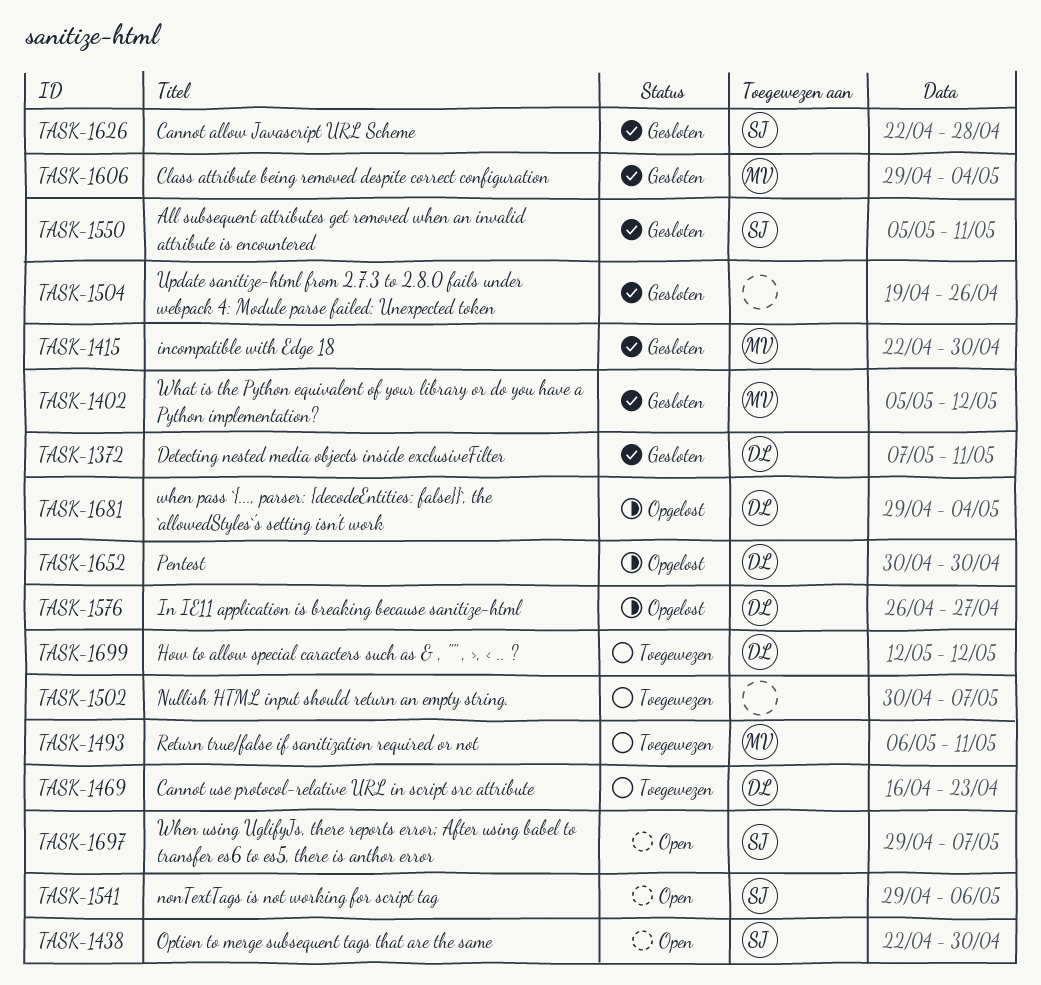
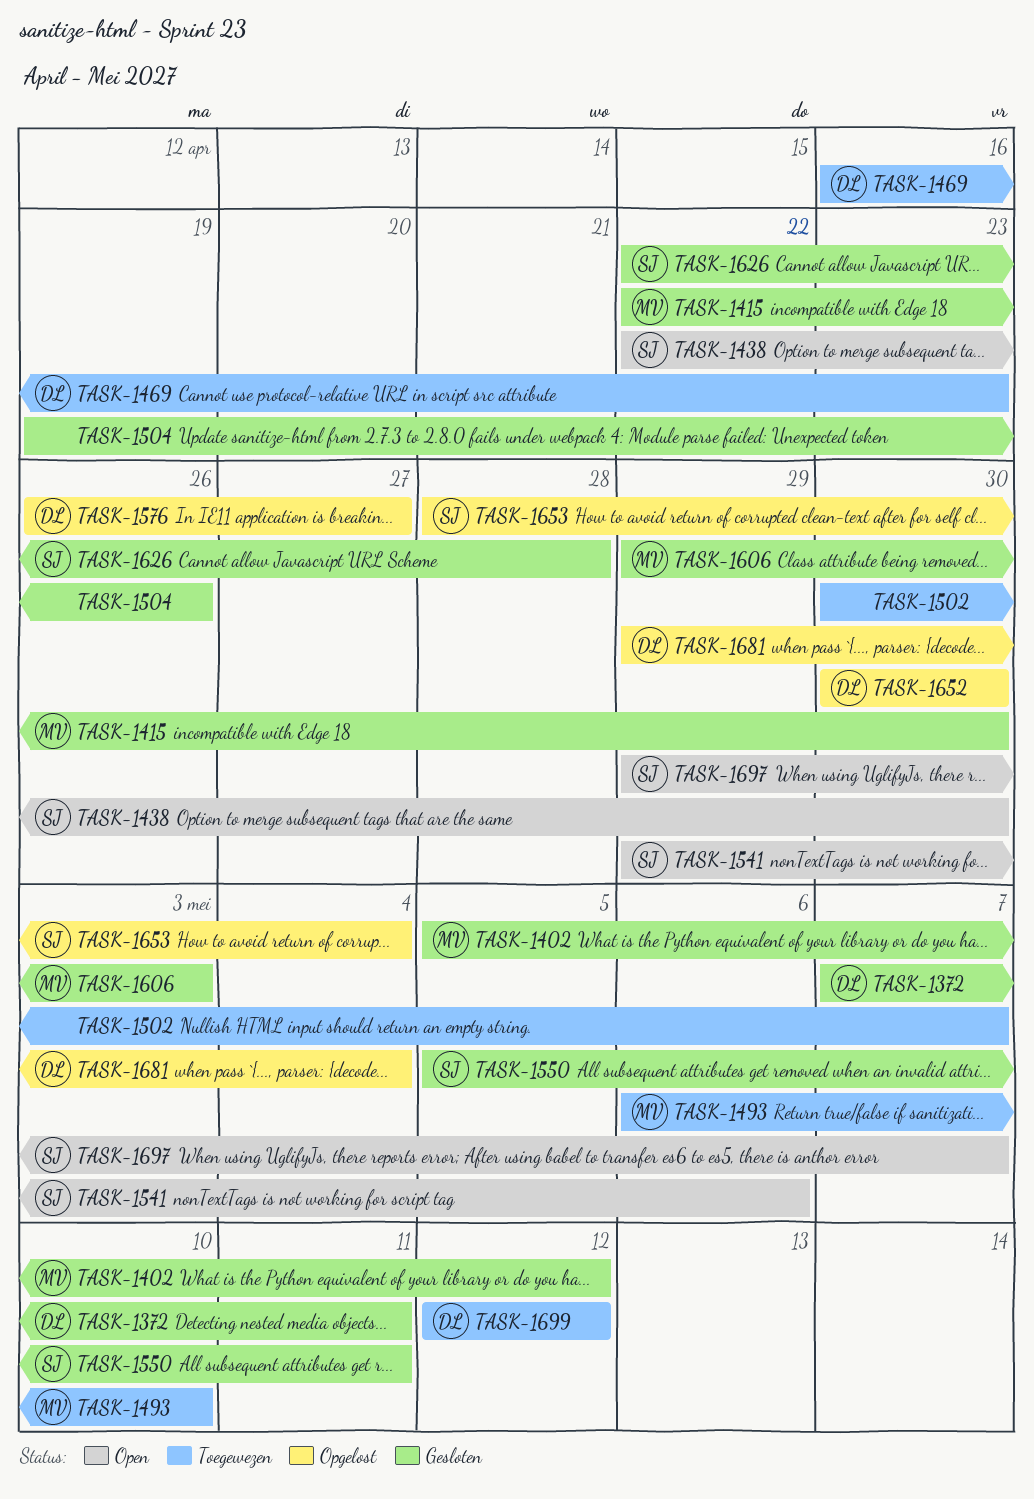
TASK-1493, due: May 11 -> May 10
TASK-1606, due: May 4 -> May 3
TASK-1653: none -> present

